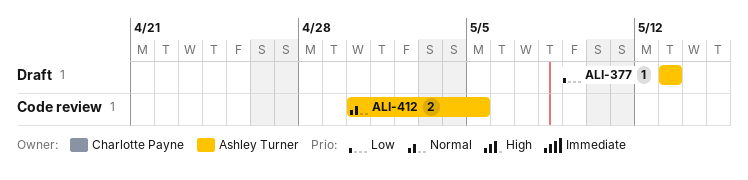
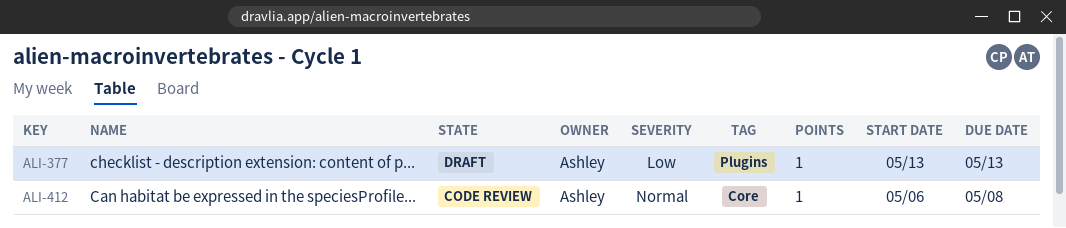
ALI-412, estimate: 2 -> 1
ALI-412, start: Apr 30 -> May 6
ALI-412, due: May 5 -> May 8

